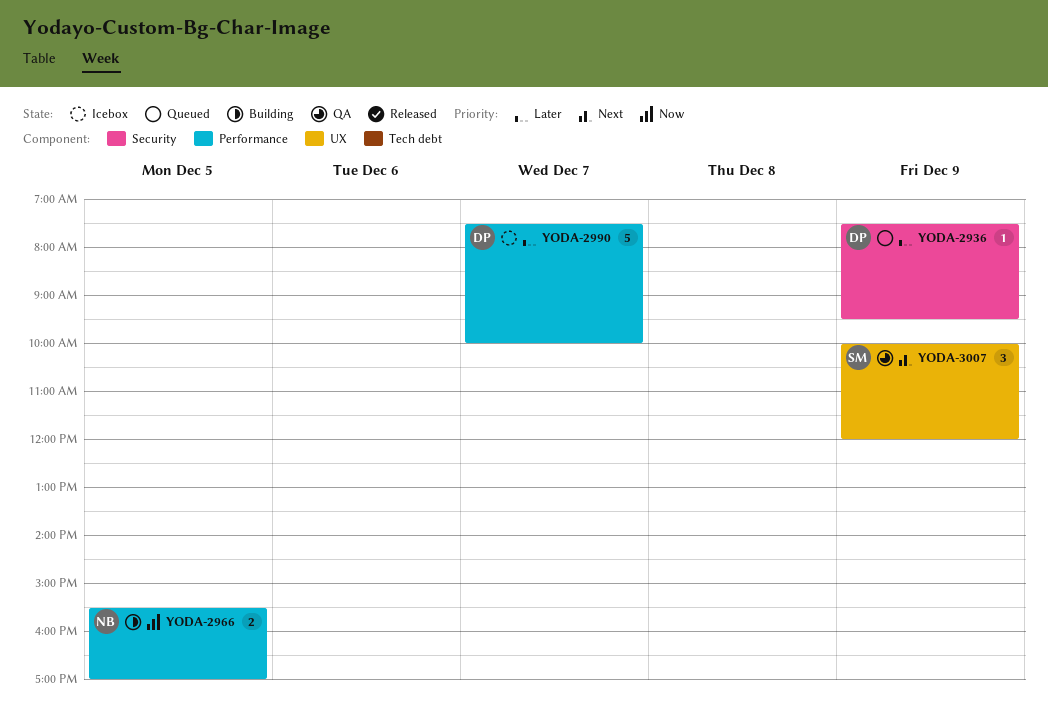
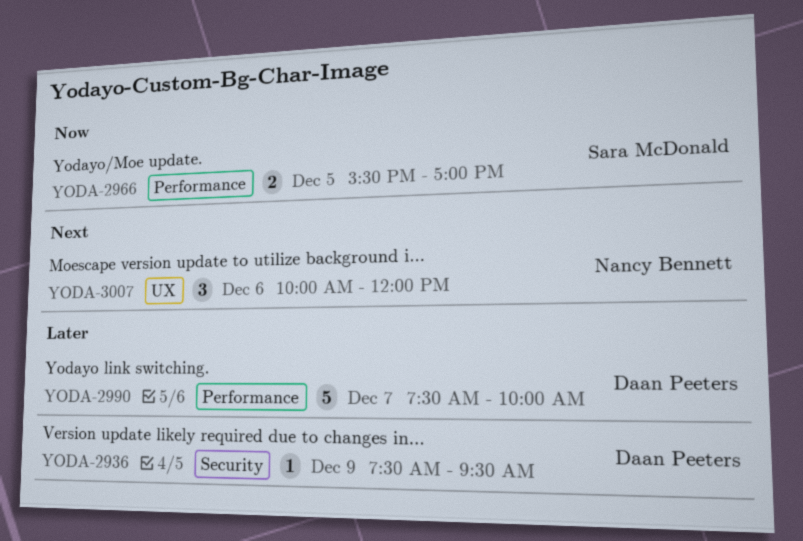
YODA-2966, owner: Nancy Bennett -> Sara McDonald
YODA-3007, owner: Sara McDonald -> Nancy Bennett
YODA-3007, day: Dec 9 -> Dec 6

